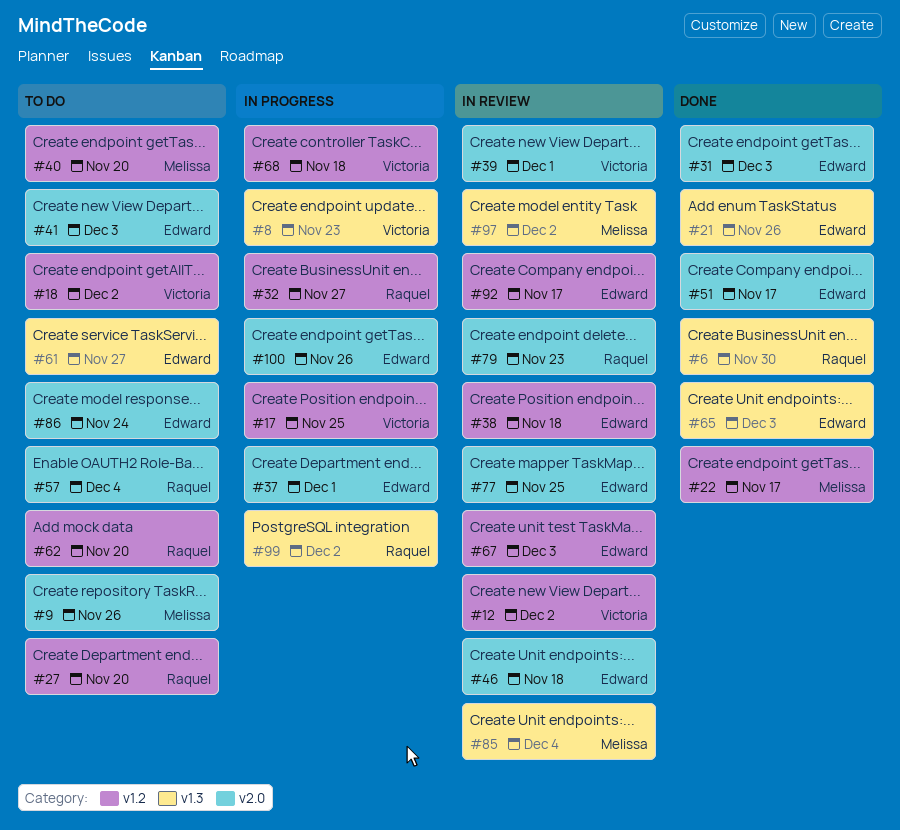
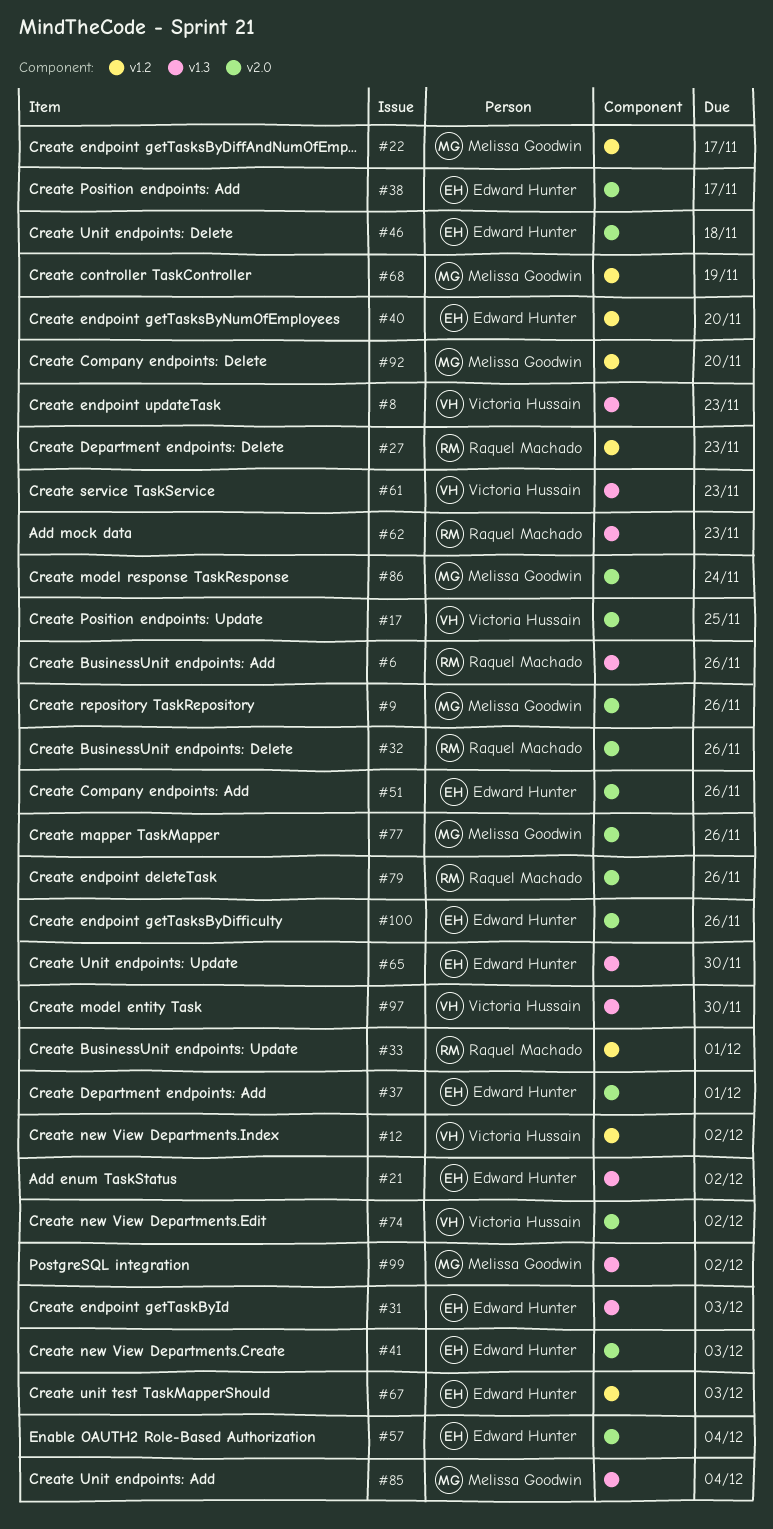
#6, due: Nov 30 -> Nov 26
#17, label: v1.2 -> v2.0
#18: present -> none
#21, due: Nov 26 -> Dec 2
#27, due: Nov 20 -> Nov 23
#31, label: v2.0 -> v1.3
#32, label: v1.2 -> v2.0
#32, due: Nov 27 -> Nov 26
#33: none -> present
#38, label: v1.2 -> v2.0
#38, due: Nov 18 -> Nov 17
#39: present -> none
#40, owner: Melissa Goodwin -> Edward Hunter
#51, due: Nov 17 -> Nov 26
#57, owner: Raquel Machado -> Edward Hunter
#61, owner: Edward Hunter -> Victoria Hussain
#61, due: Nov 27 -> Nov 23
#62, label: v1.2 -> v1.3
#62, due: Nov 20 -> Nov 23
#65, due: Dec 3 -> Nov 30
#68, owner: Victoria Hussain -> Melissa Goodwin
#68, due: Nov 18 -> Nov 19
#74: none -> present
#77, owner: Edward Hunter -> Melissa Goodwin
#77, due: Nov 25 -> Nov 26
#79, due: Nov 23 -> Nov 26
#86, owner: Edward Hunter -> Melissa Goodwin
#92, owner: Edward Hunter -> Melissa Goodwin
#92, due: Nov 17 -> Nov 20
#97, owner: Melissa Goodwin -> Victoria Hussain
#97, due: Dec 2 -> Nov 30
#99, owner: Raquel Machado -> Melissa Goodwin

